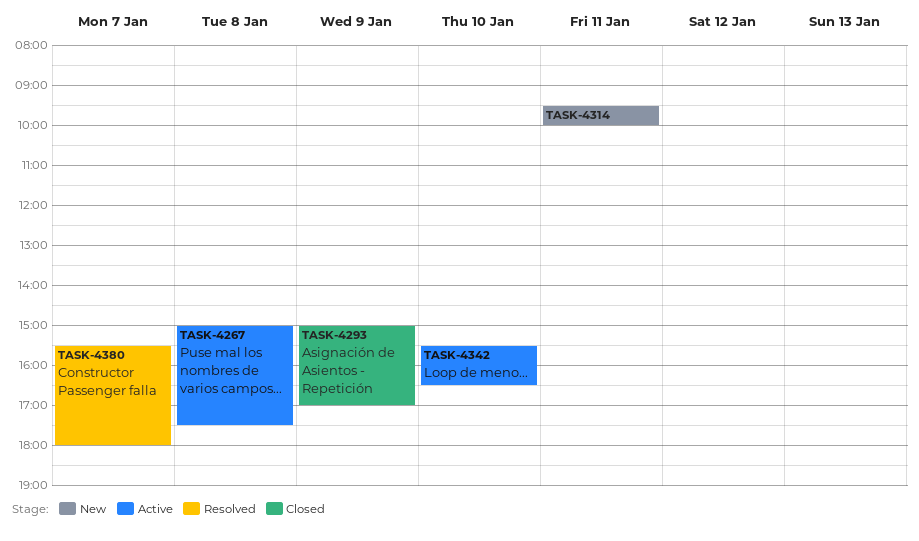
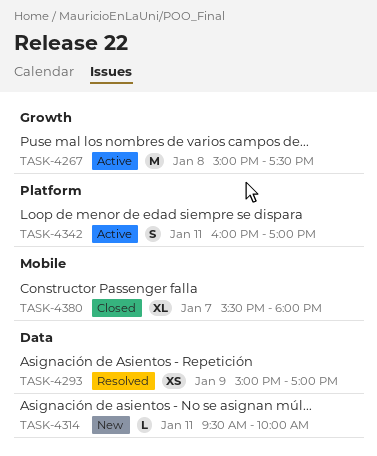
TASK-4293, status: Closed -> Resolved
TASK-4342, day: Jan 10 -> Jan 11
TASK-4342, begins: 15:30 -> 16:00
TASK-4342, ends: 16:30 -> 17:00
TASK-4380, status: Resolved -> Closed

